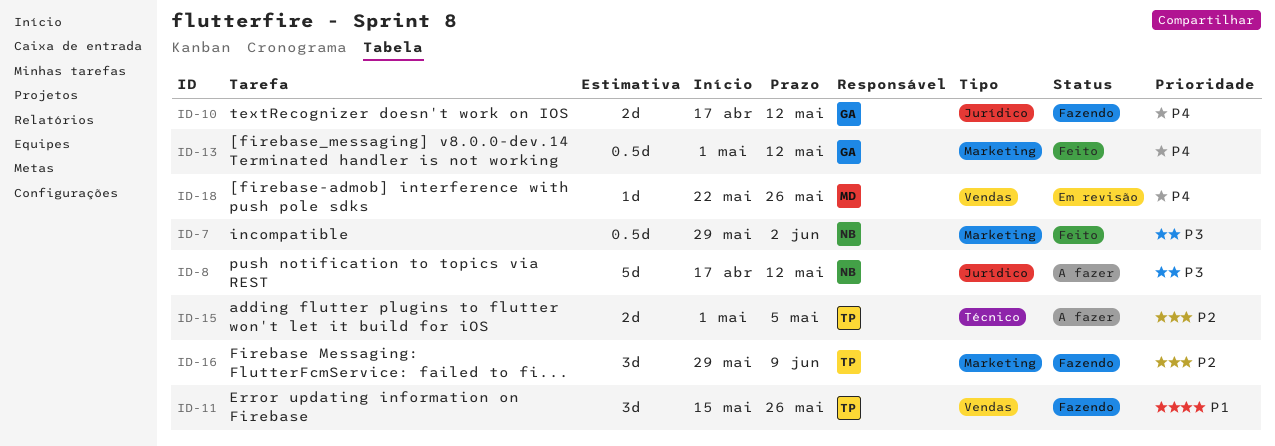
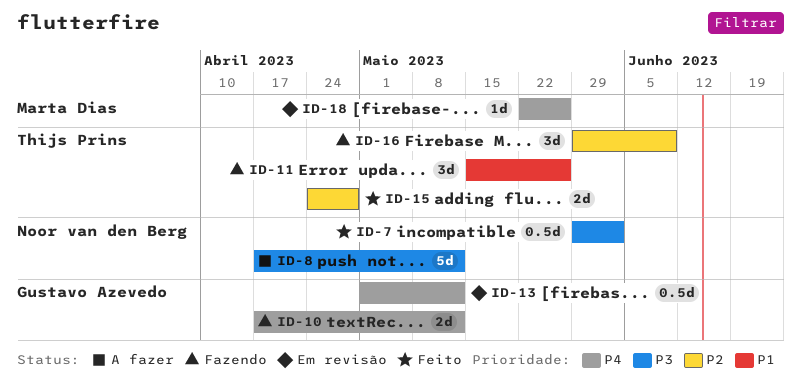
ID-13, status: Feito -> Em revisão
ID-15, status: A fazer -> Feito
ID-15, start: May 1 -> Apr 24
ID-15, due: May 5 -> Apr 28

